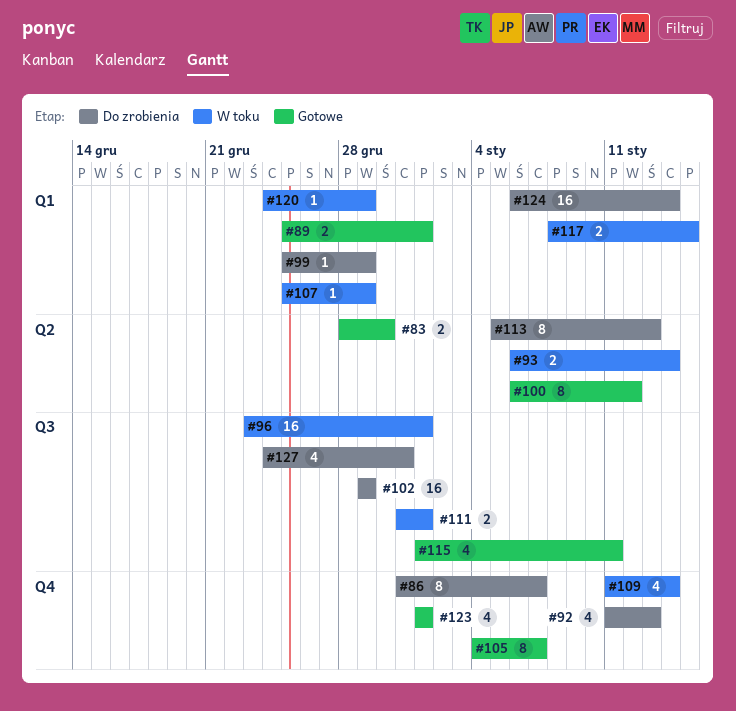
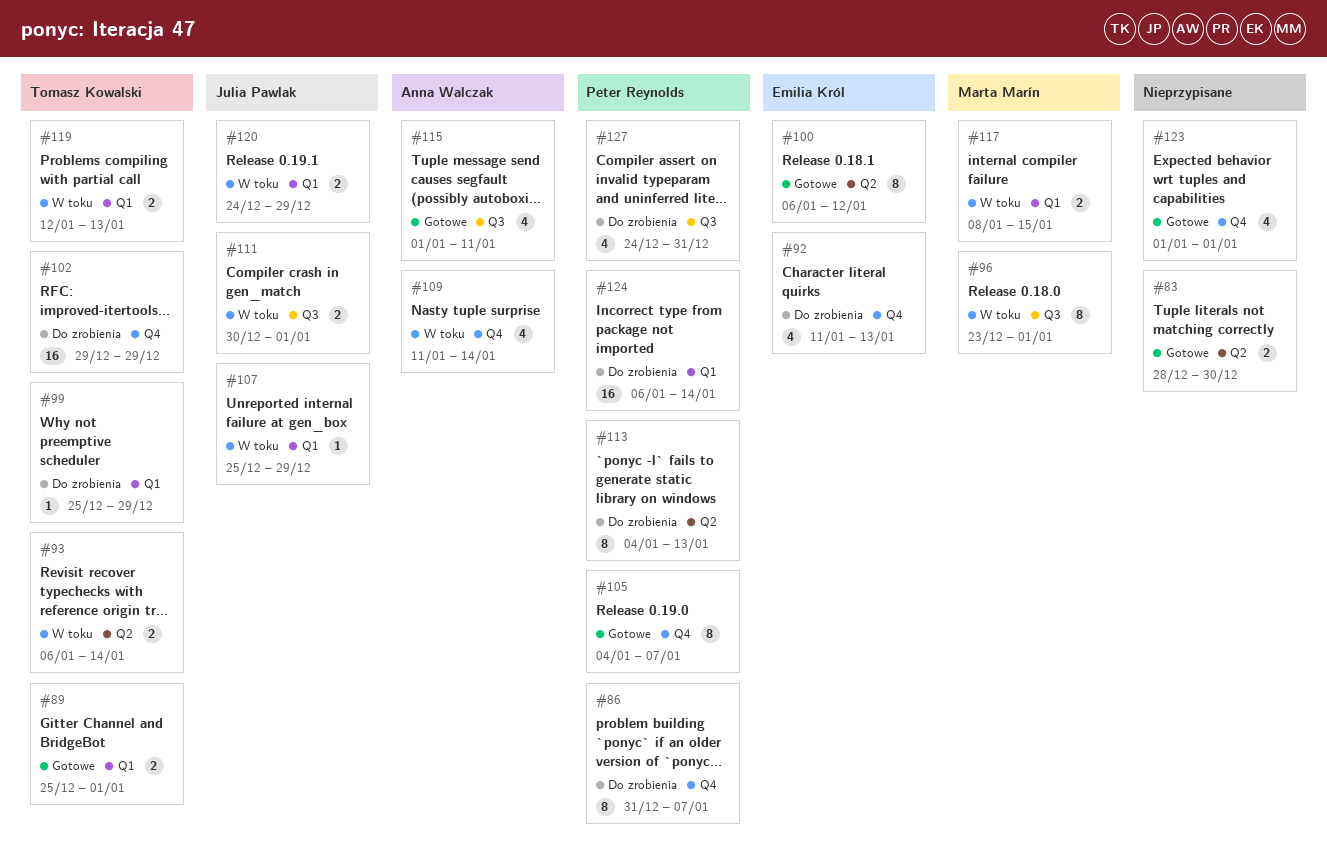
#96, estimate: 16 -> 8
#102, label: Q3 -> Q4
#111, start: Dec 31 -> Dec 30
#113, start: Jan 5 -> Jan 4
#119: none -> present
#120, estimate: 1 -> 2

